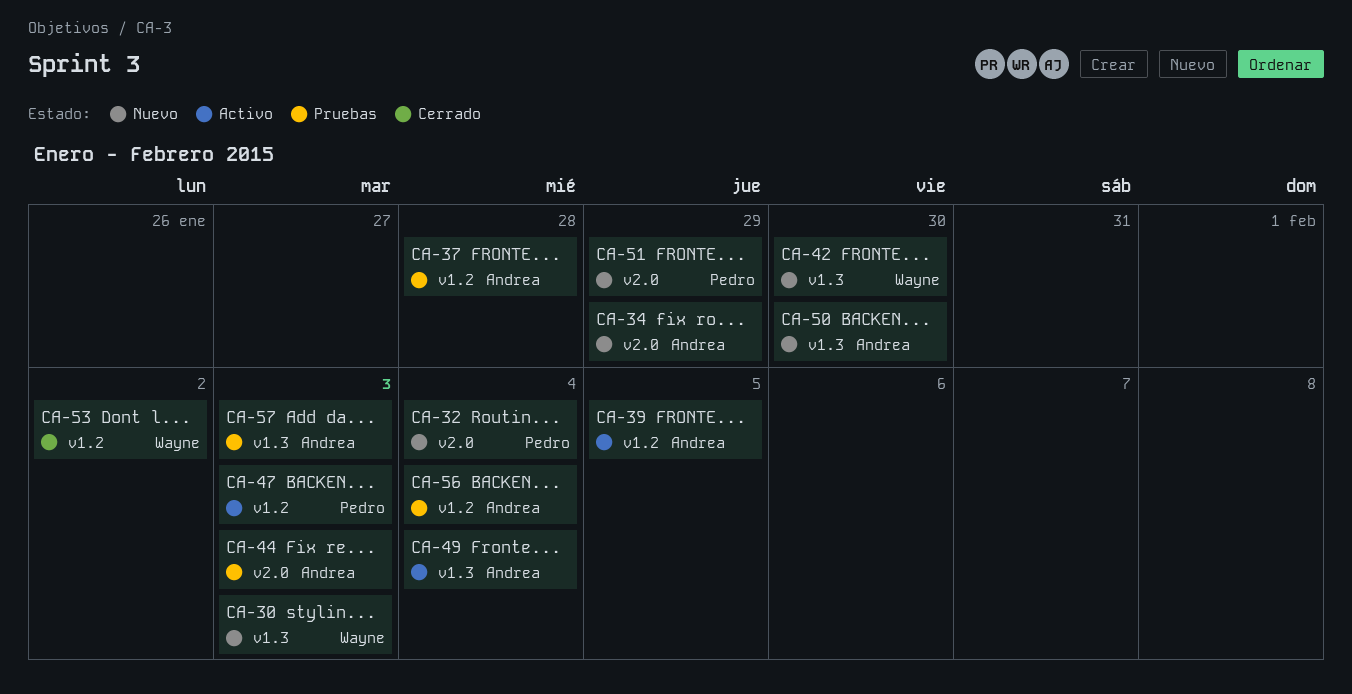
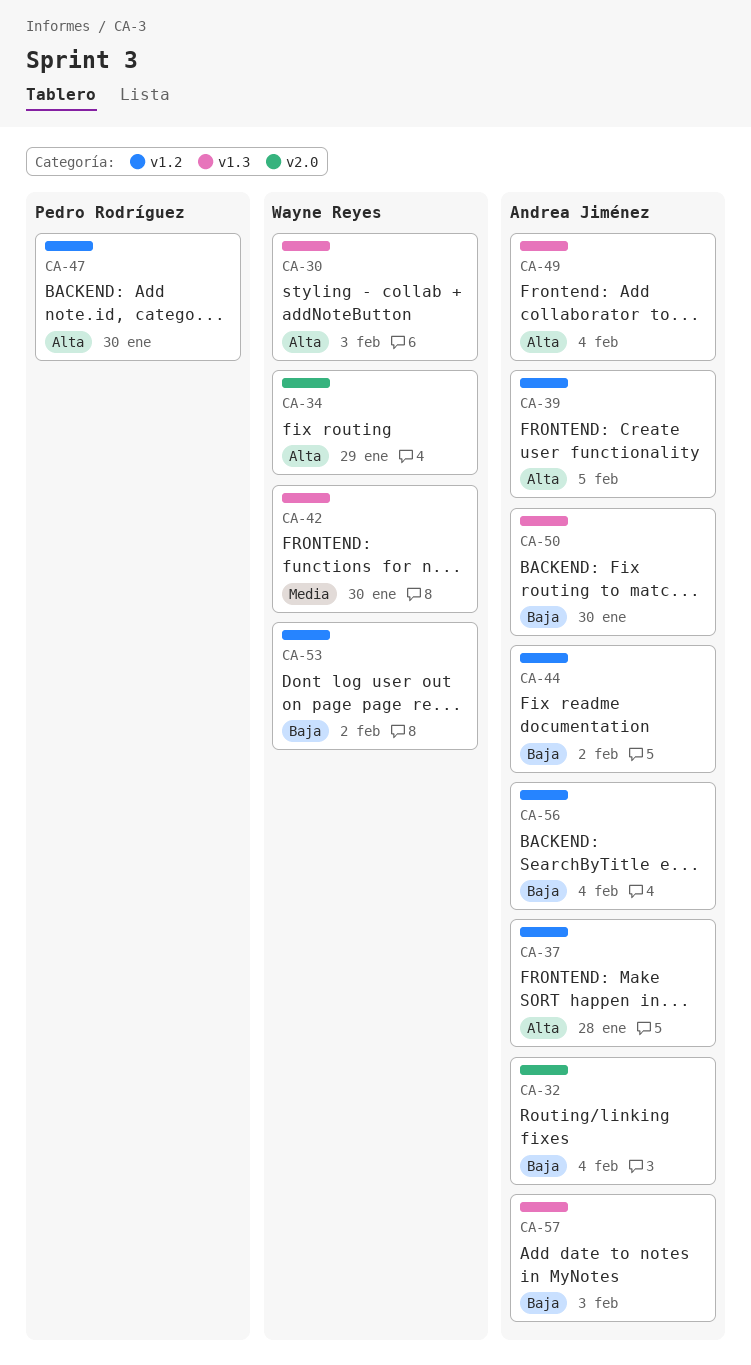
CA-32, owner: Pedro Rodríguez -> Andrea Jiménez
CA-34, owner: Andrea Jiménez -> Wayne Reyes
CA-44, label: v2.0 -> v1.2
CA-44, due: Feb 3 -> Feb 2
CA-47, due: Feb 3 -> Jan 30
CA-51: present -> none

